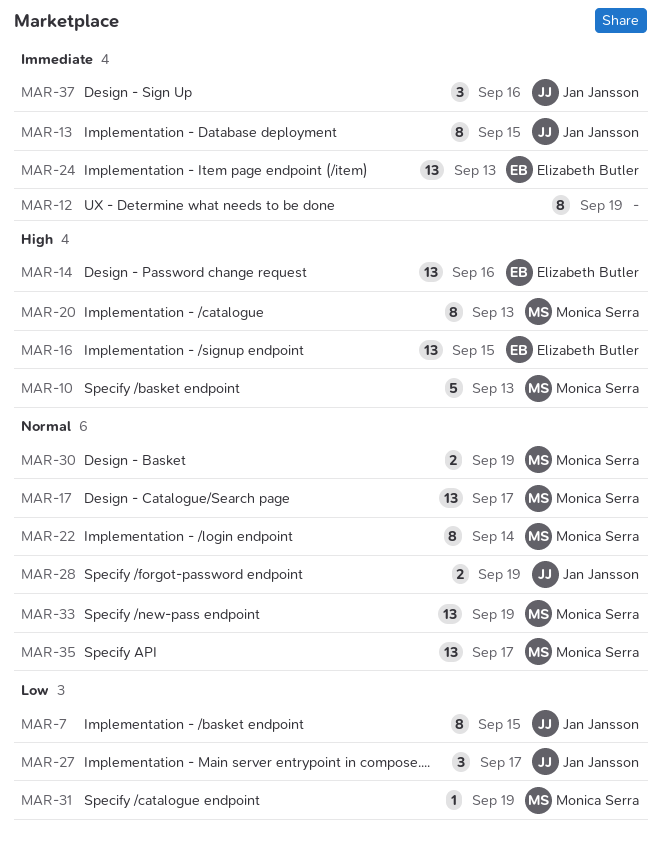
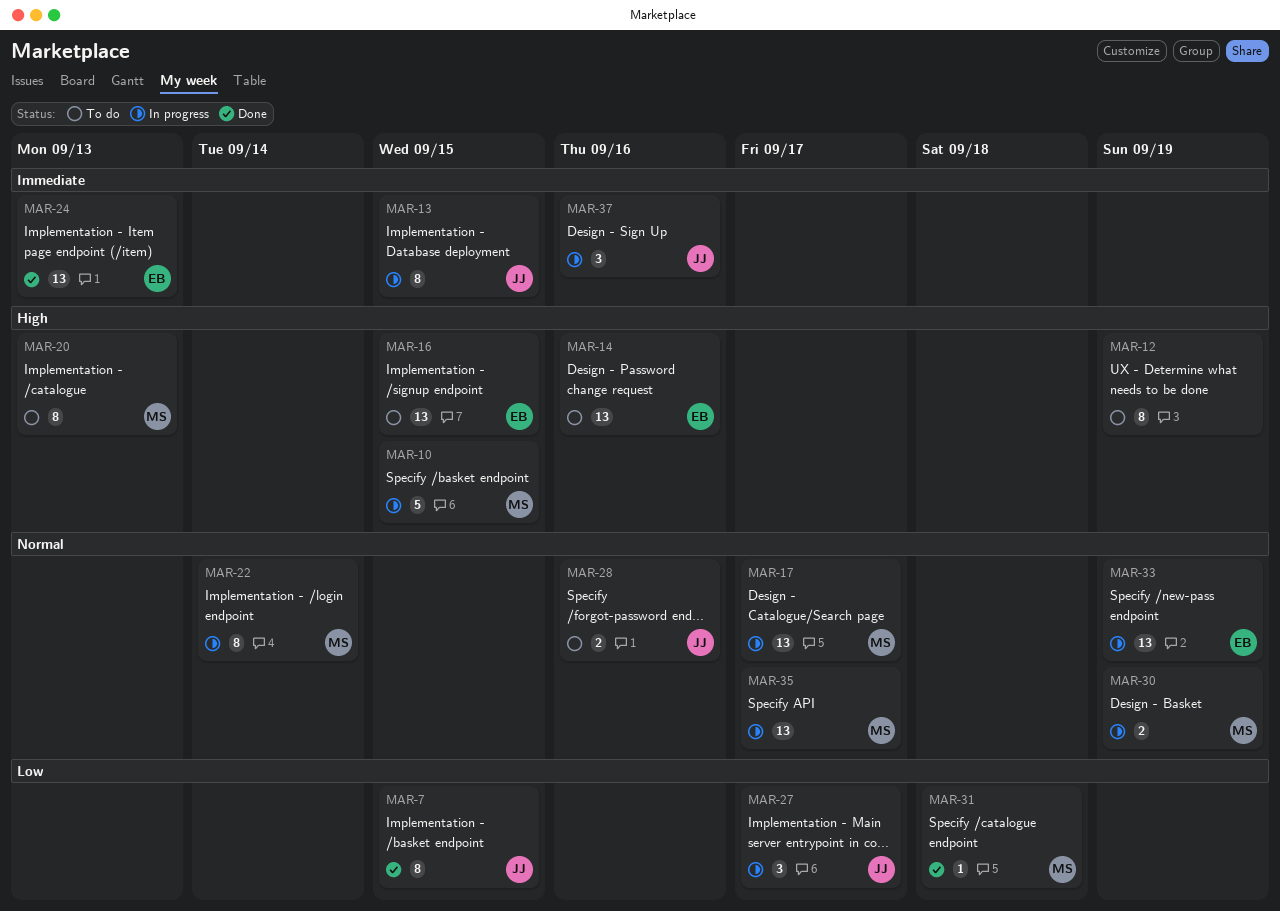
MAR-10, due: Sep 13 -> Sep 15
MAR-12, priority: Immediate -> High
MAR-28, due: Sep 19 -> Sep 16
MAR-31, due: Sep 19 -> Sep 18
MAR-33, owner: Monica Serra -> Elizabeth Butler

